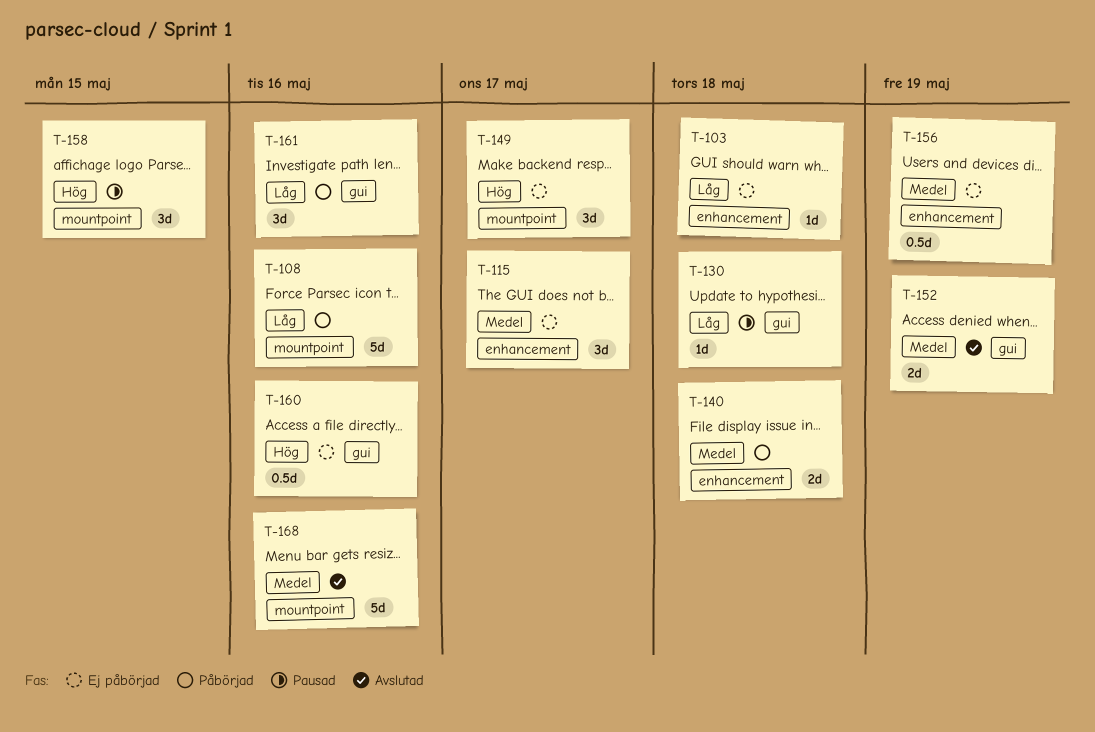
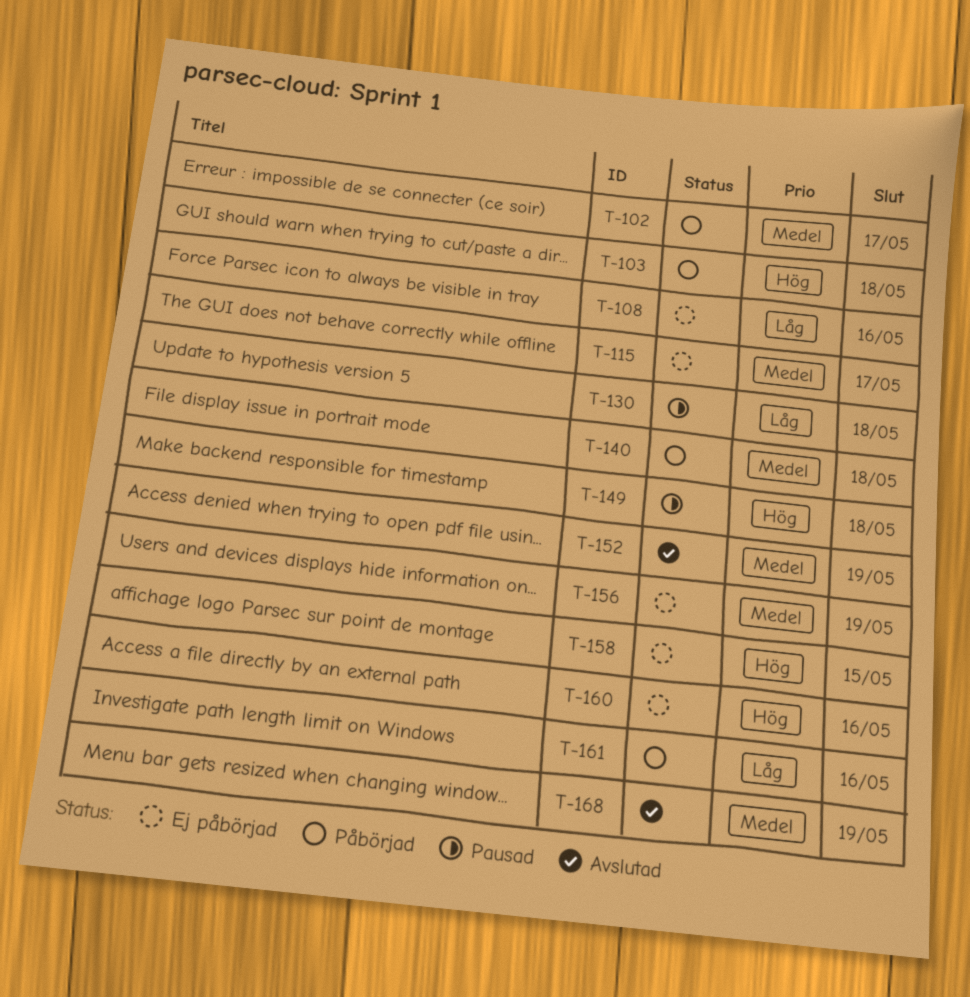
T-102: none -> present
T-103, status: Ej påbörjad -> Påbörjad
T-103, priority: Låg -> Hög
T-108, status: Påbörjad -> Ej påbörjad
T-149, status: Ej påbörjad -> Pausad
T-149, due: May 17 -> May 18
T-158, status: Pausad -> Ej påbörjad
T-168, due: May 16 -> May 19

